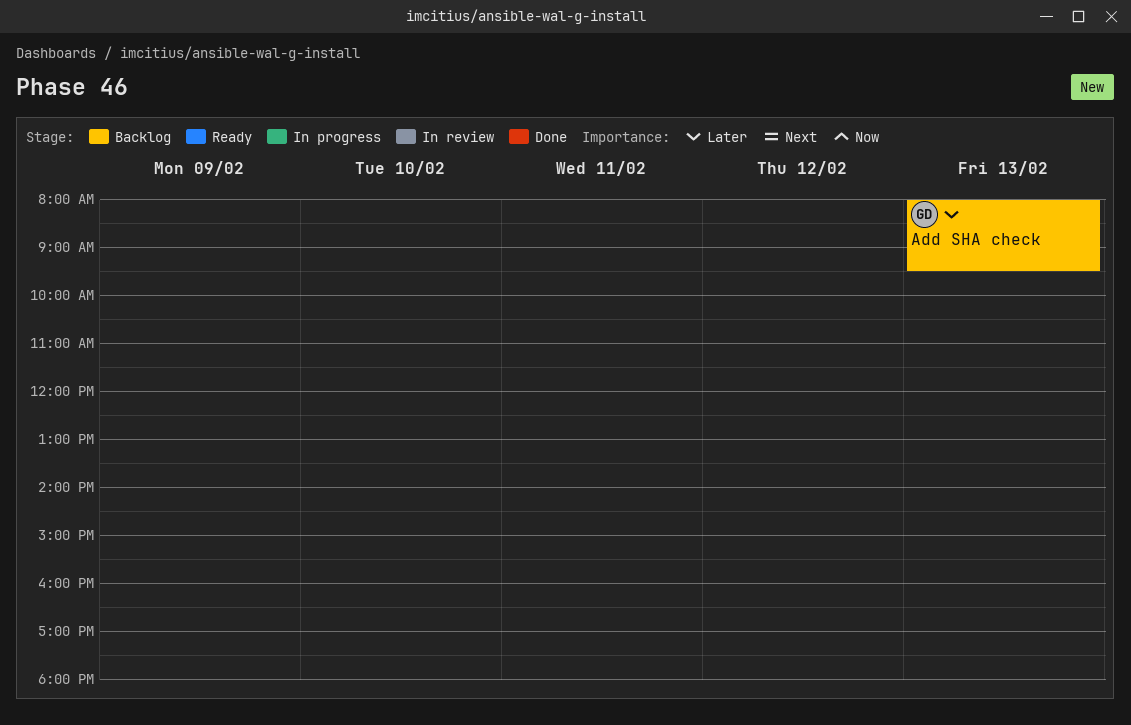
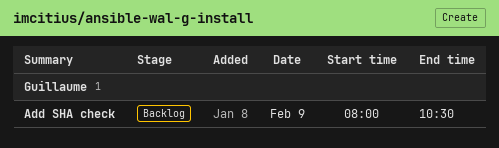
Add SHA check, day: Feb 13 -> Feb 9
Add SHA check, ends: 09:30 -> 10:30

